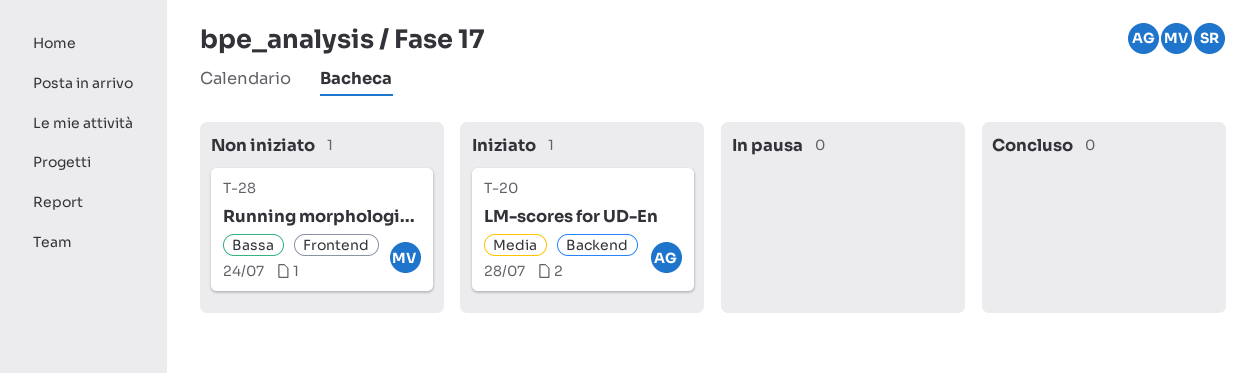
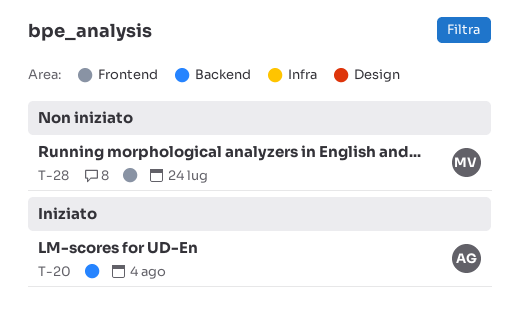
T-20, due: Jul 28 -> Aug 4

